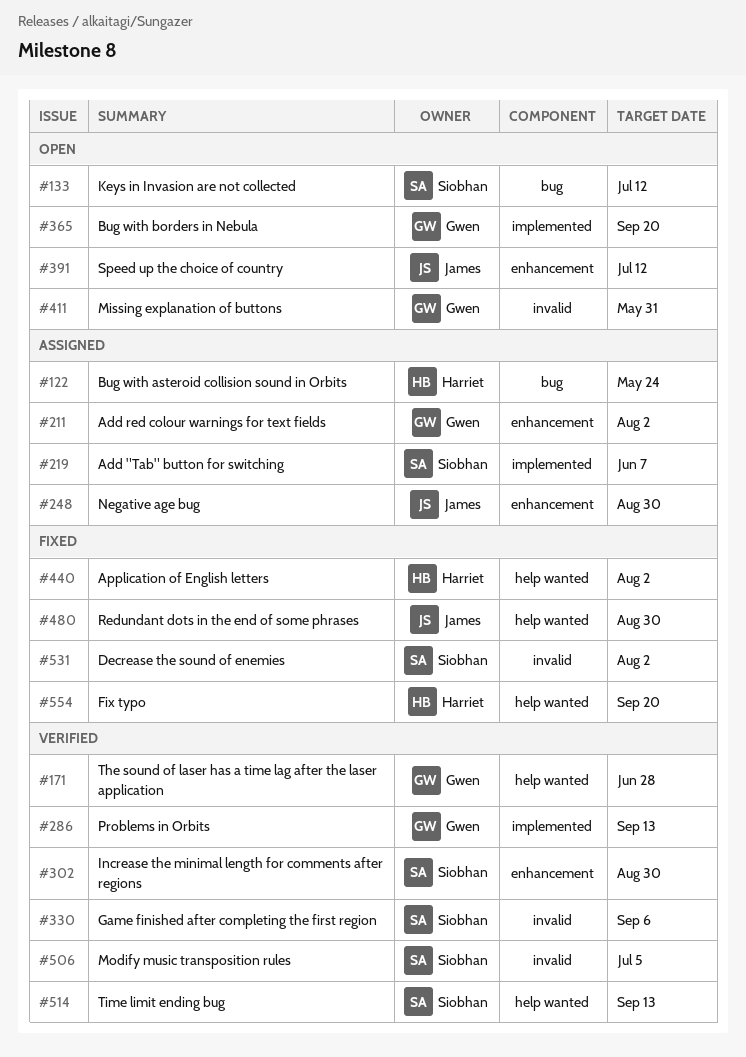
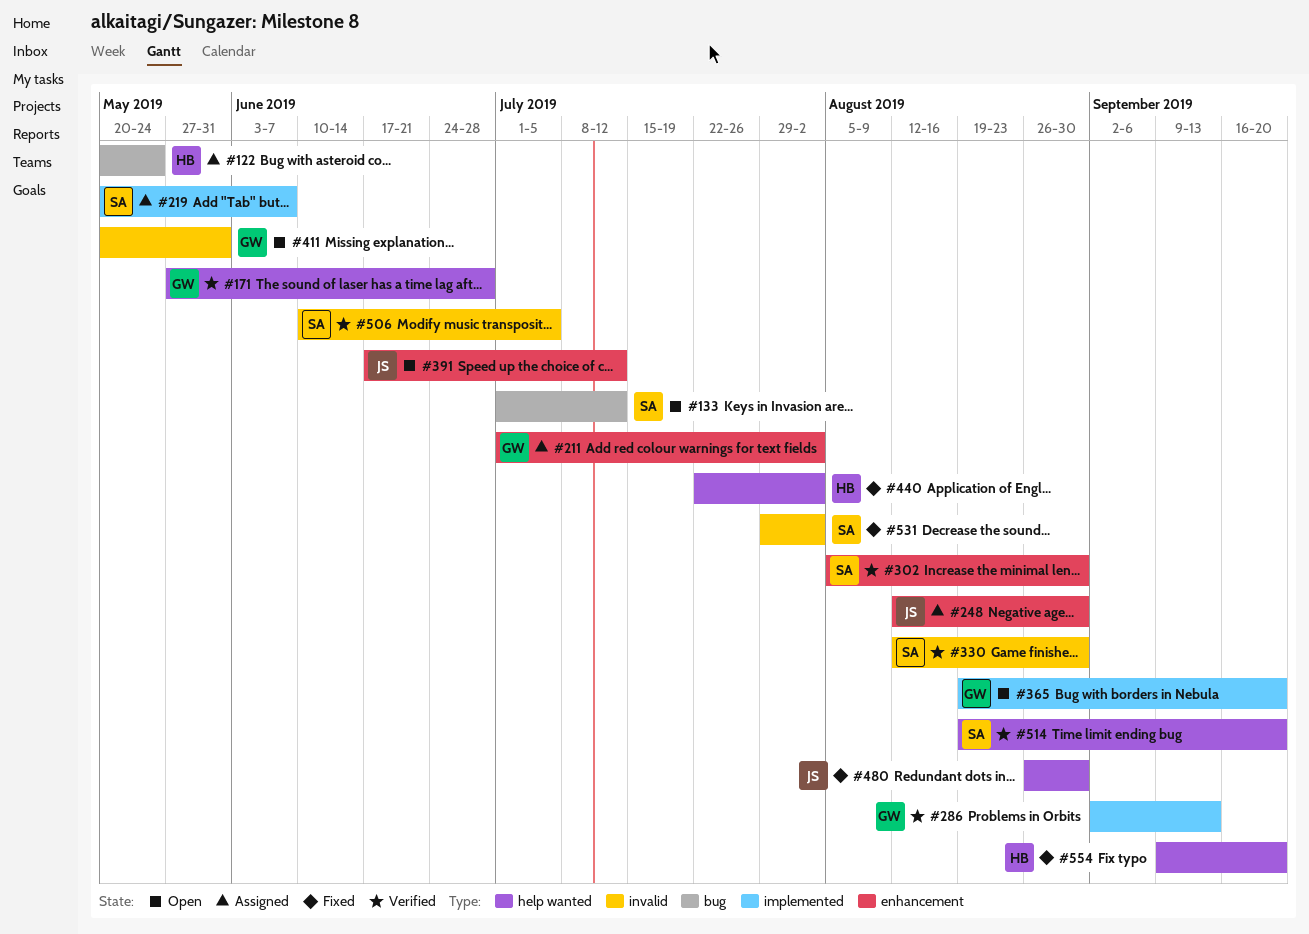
#330, due: Sep 6 -> Aug 30
#514, due: Sep 13 -> Sep 20

